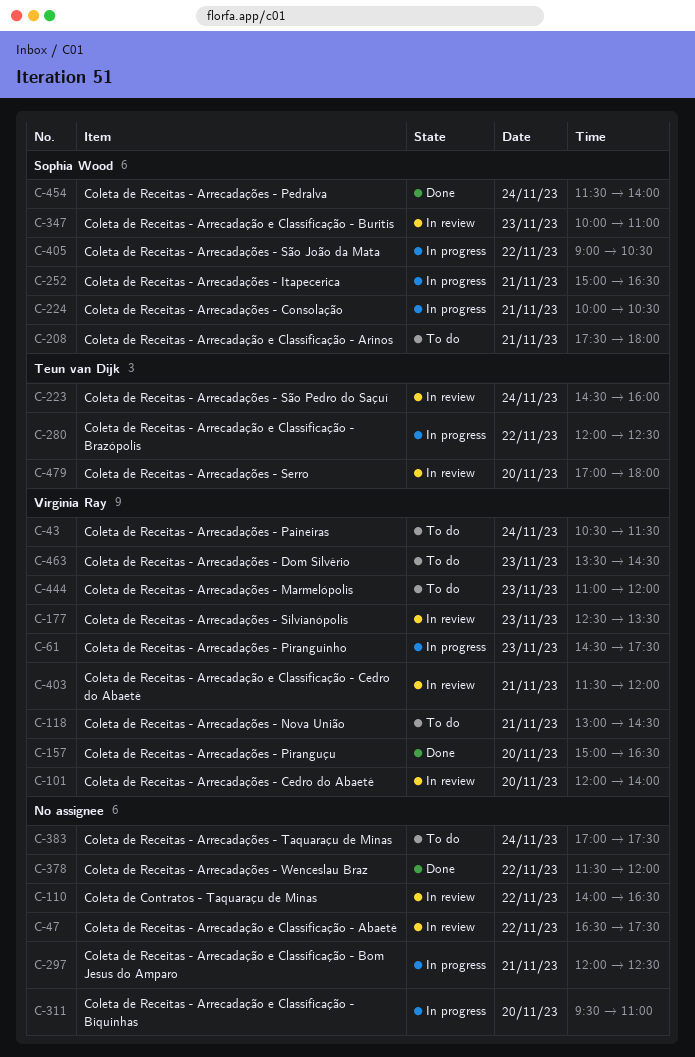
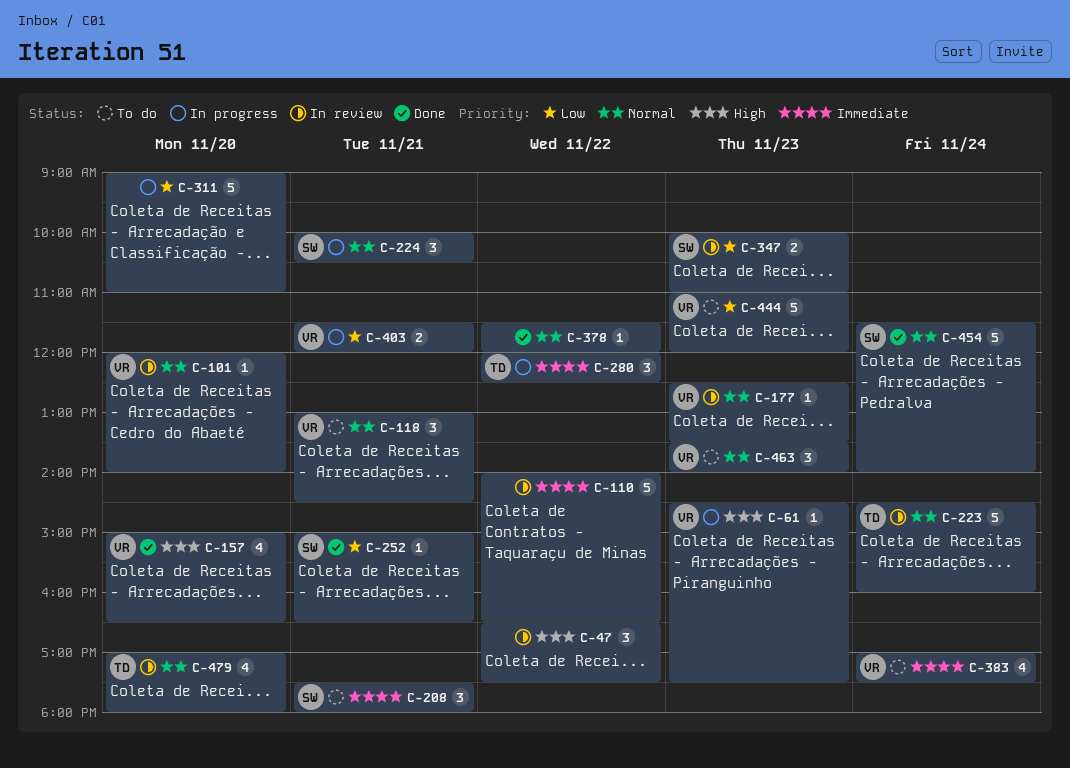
C-43: present -> none
C-252, status: In progress -> Done
C-297: present -> none
C-311, begins: 09:30 -> 09:00
C-383, owner: none -> Virginia Ray
C-403, status: In review -> In progress
C-405: present -> none
C-463, ends: 14:30 -> 14:00

